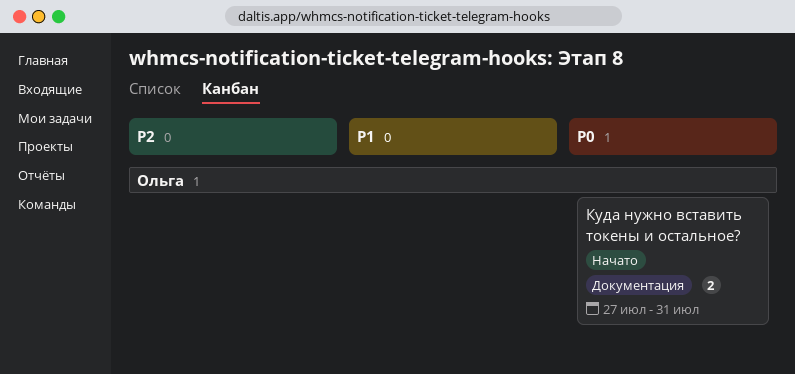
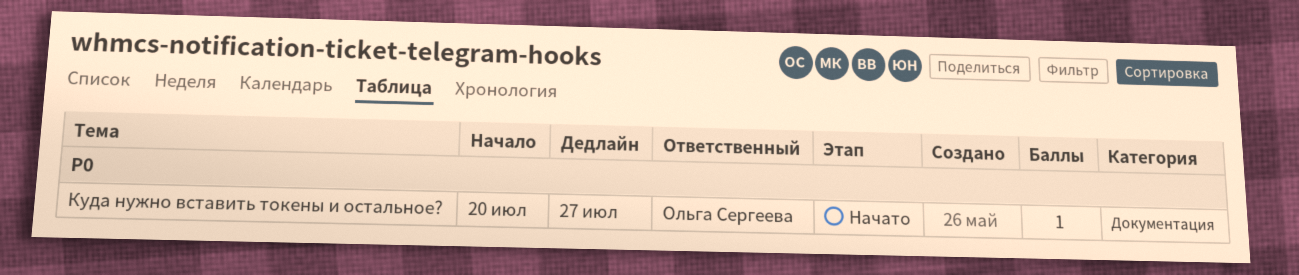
Куда нужно вставить токены и остальное?, estimate: 2 -> 1
Куда нужно вставить токены и остальное?, start: Jul 27 -> Jul 20
Куда нужно вставить токены и остальное?, due: Jul 31 -> Jul 27

